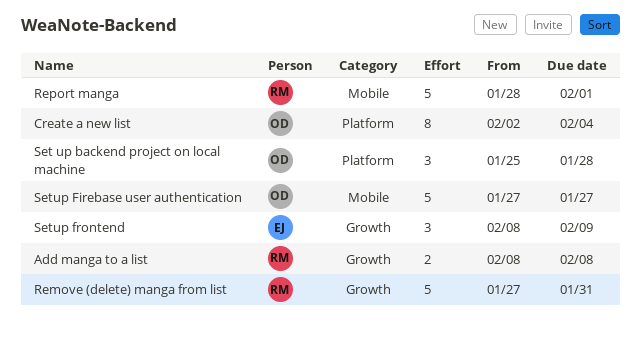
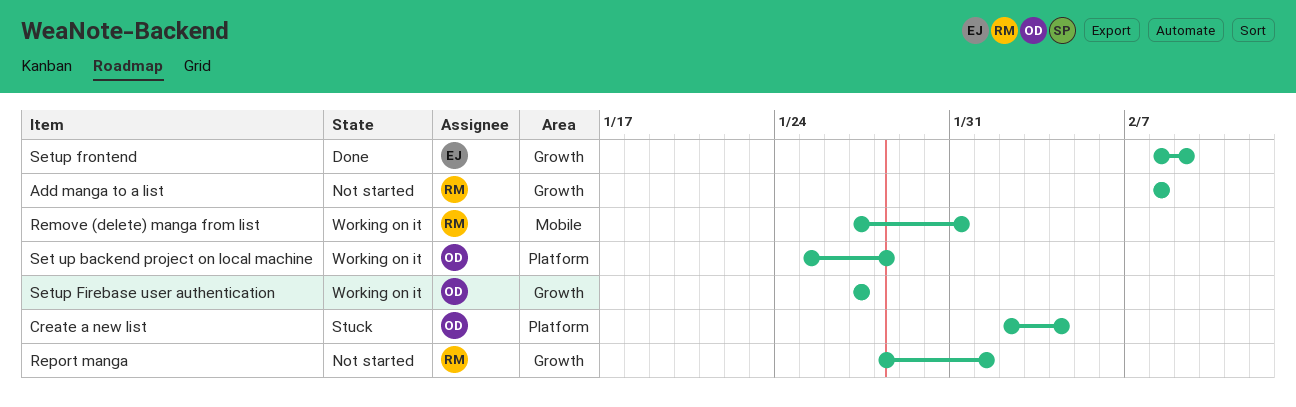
Remove (delete) manga from list, label: Growth -> Mobile
Report manga, label: Mobile -> Growth
Setup Firebase user authentication, label: Mobile -> Growth

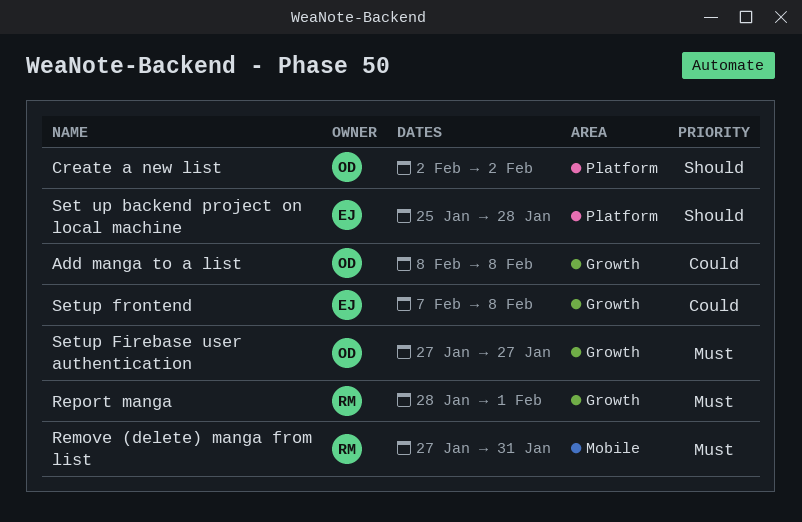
Add manga to a list, owner: RM -> OD
Create a new list, due: Feb 4 -> Feb 2
Set up backend project on local machine, owner: OD -> EJ
Setup frontend, start: Feb 8 -> Feb 7
Setup frontend, due: Feb 9 -> Feb 8

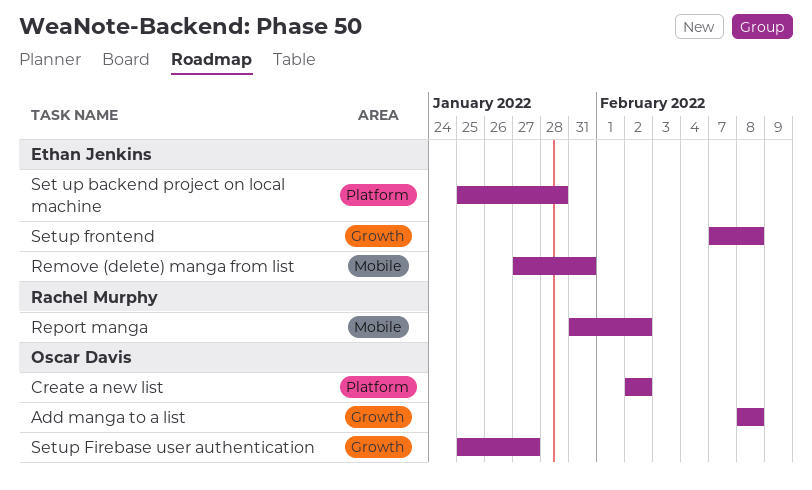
Remove (delete) manga from list, owner: Rachel Murphy -> Ethan Jenkins
Report manga, label: Growth -> Mobile
Report manga, start: Jan 28 -> Jan 31
Report manga, due: Feb 1 -> Feb 2
Setup Firebase user authentication, start: Jan 27 -> Jan 25

